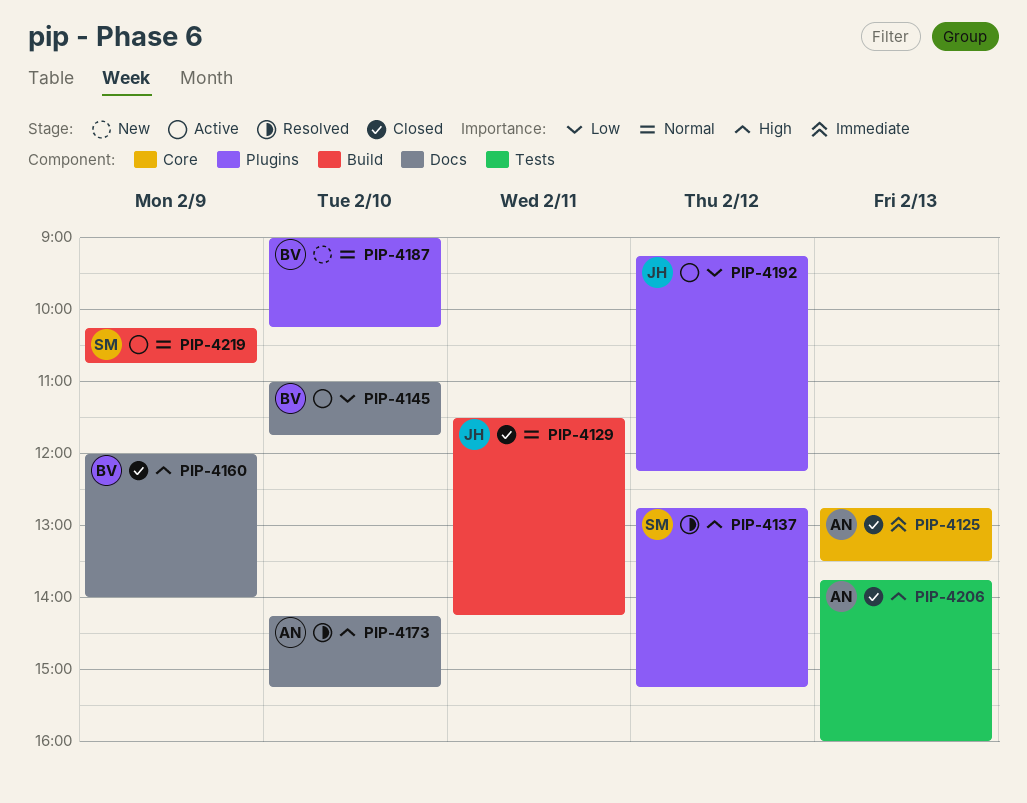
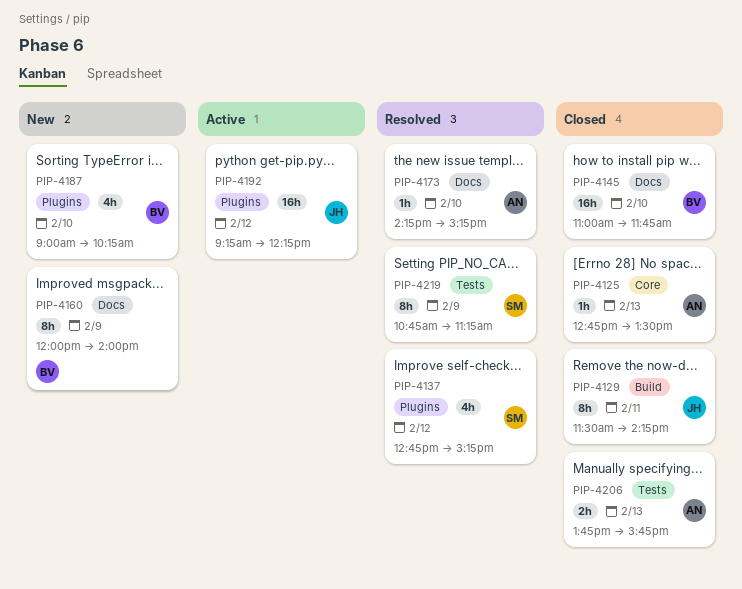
PIP-4145, status: Active -> Closed
PIP-4160, status: Closed -> New
PIP-4206, ends: 16:00 -> 15:45
PIP-4219, status: Active -> Resolved
PIP-4219, label: Build -> Tests
PIP-4219, begins: 10:15 -> 10:45
PIP-4219, ends: 10:45 -> 11:15

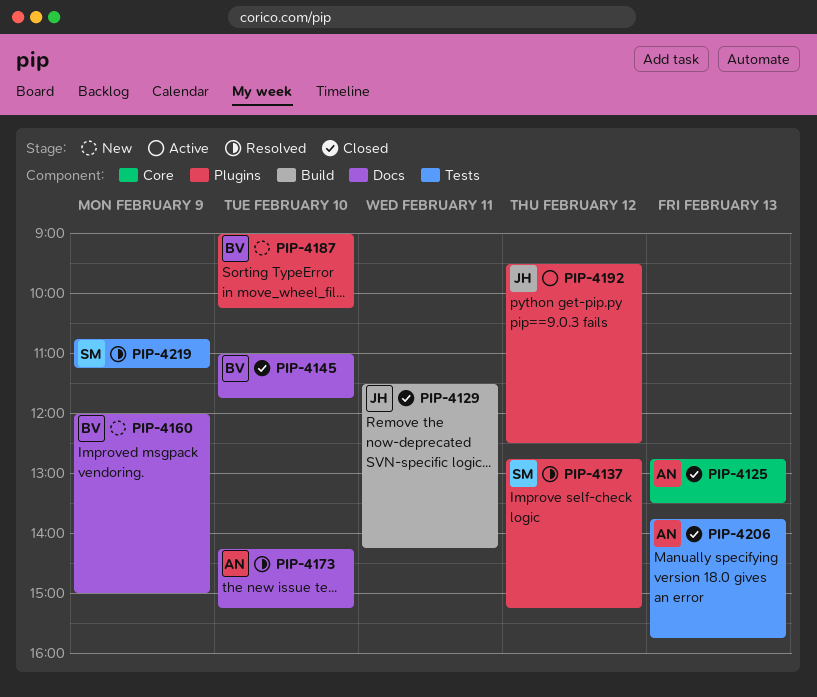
PIP-4160, ends: 14:00 -> 15:00
PIP-4192, begins: 09:15 -> 09:30
PIP-4192, ends: 12:15 -> 12:30

